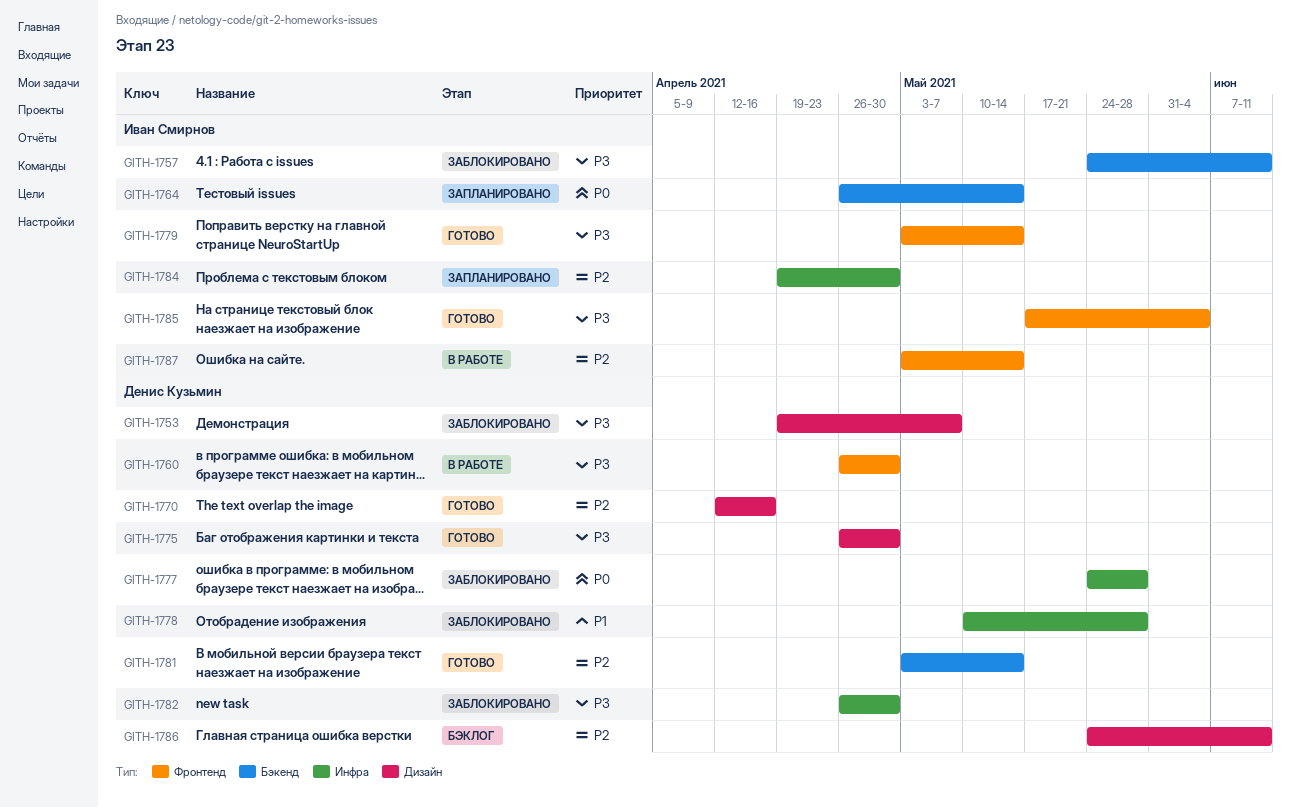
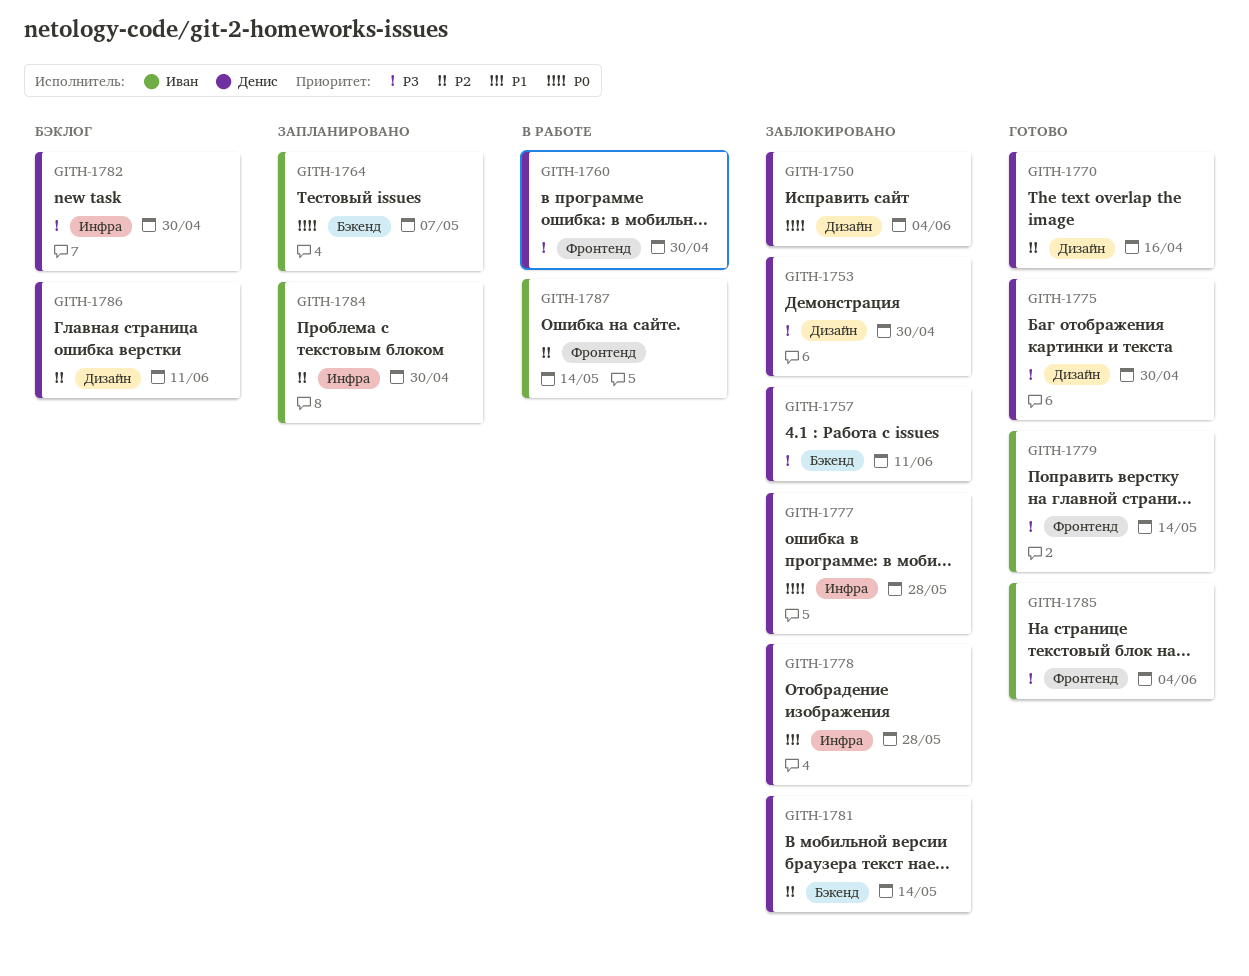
GITH-1750: none -> present
GITH-1753, due: May 7 -> Apr 30
GITH-1757, owner: Иван Смирнов -> Денис Кузьмин
GITH-1764, due: May 14 -> May 7
GITH-1781, status: Готово -> Заблокировано
GITH-1782, status: Заблокировано -> Бэклог

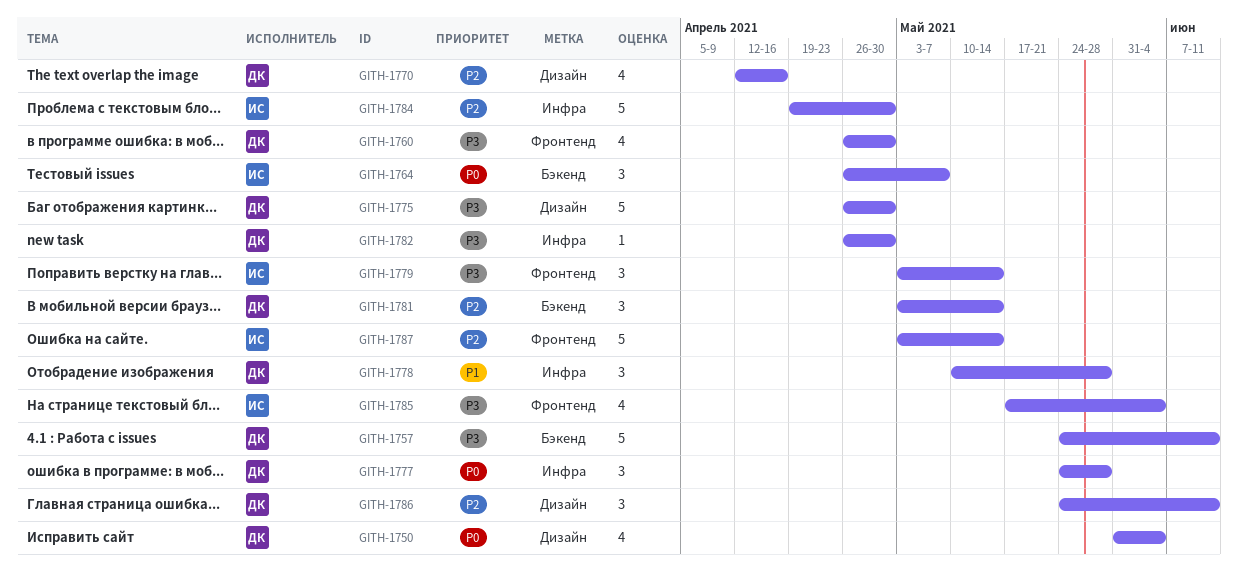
GITH-1753: present -> none

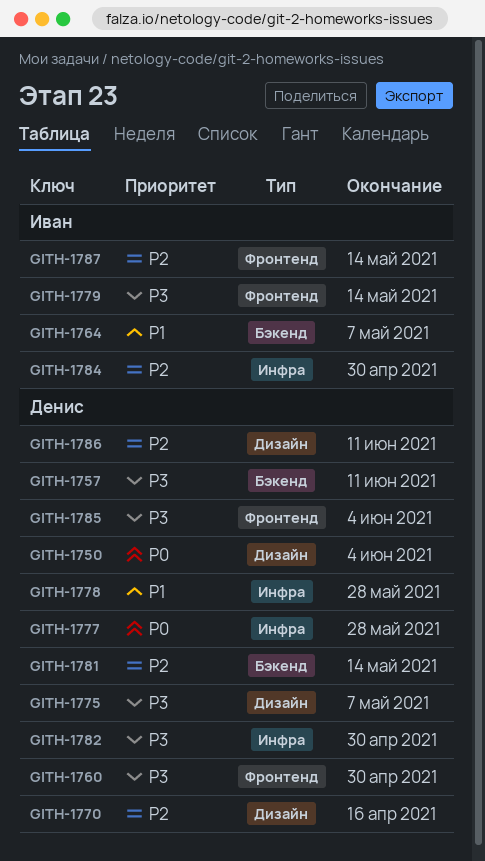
GITH-1764, priority: P0 -> P1
GITH-1775, due: Apr 30 -> May 7
GITH-1785, owner: Иван -> Денис

